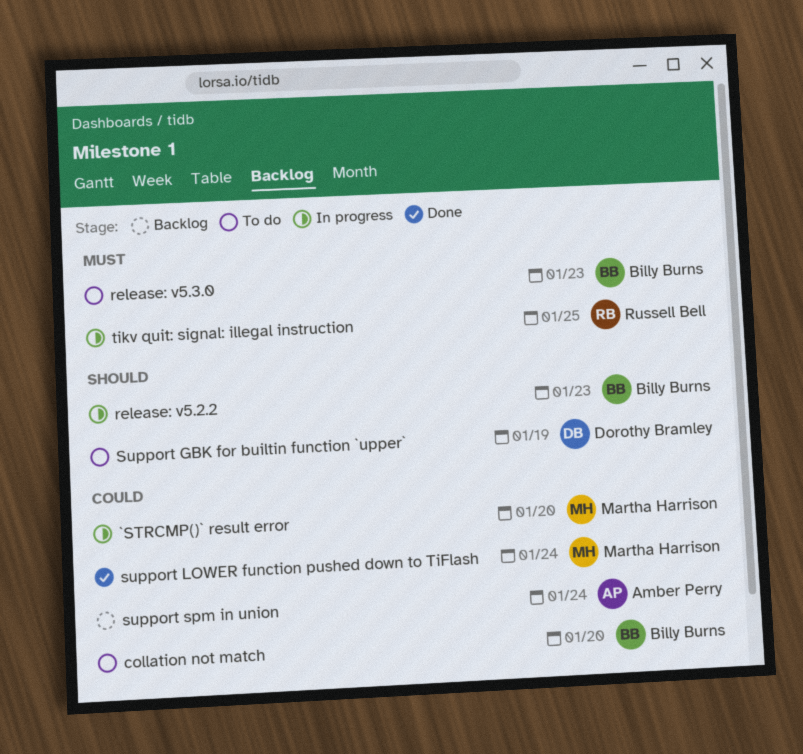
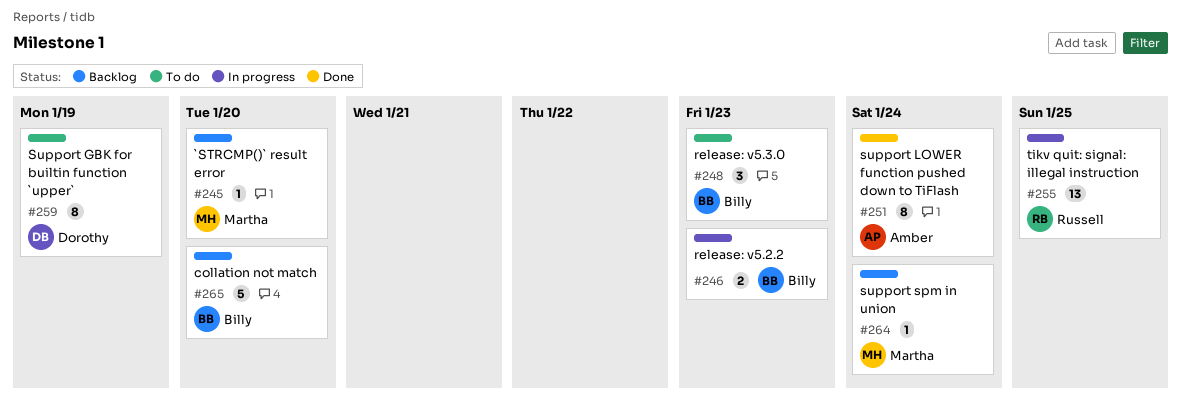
`STRCMP()` result error, status: In progress -> Backlog
collation not match, status: To do -> Backlog
support LOWER function pushed down to TiFlash, owner: Martha Harrison -> Amber Perry
support spm in union, owner: Amber Perry -> Martha Harrison

